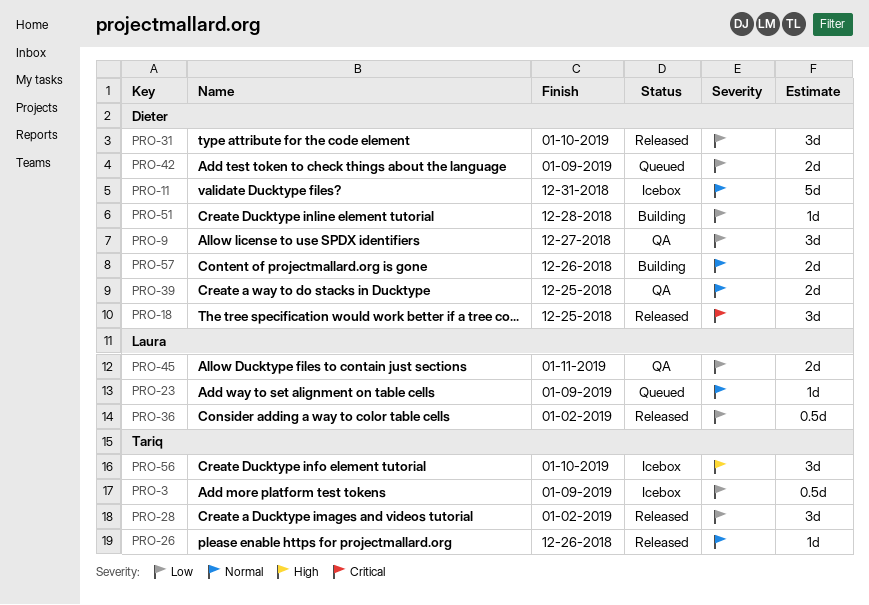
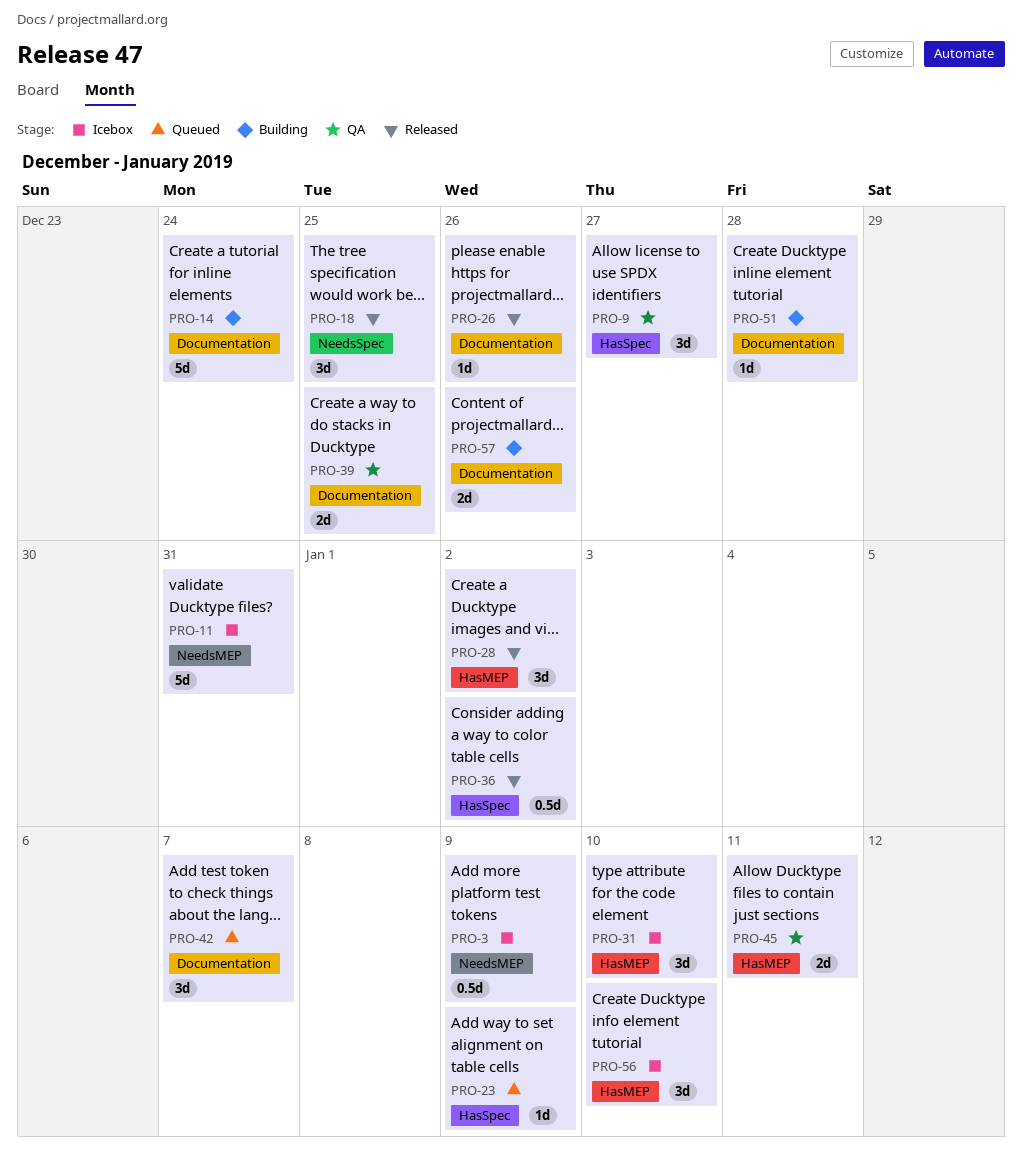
PRO-14: none -> present
PRO-31, status: Released -> Icebox
PRO-42, estimate: 2d -> 3d
PRO-42, due: Jan 9 -> Jan 7

